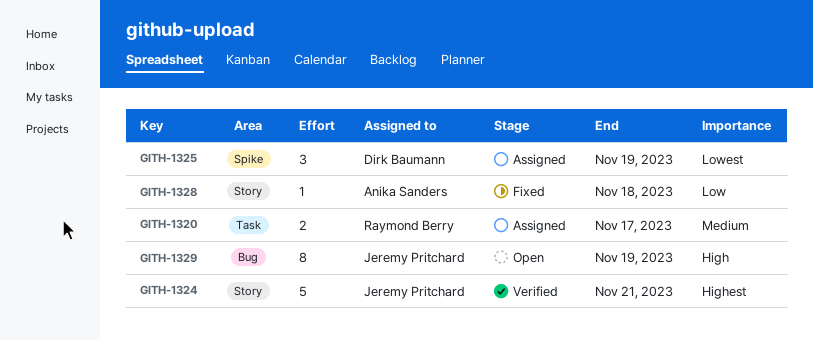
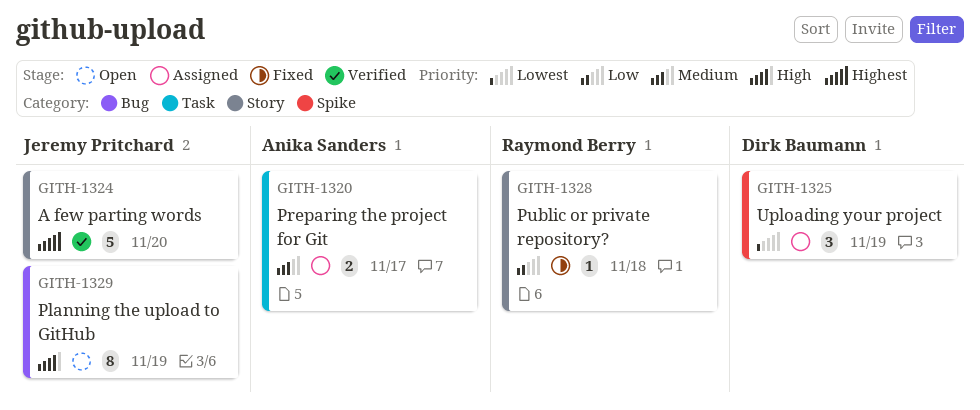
GITH-1320, owner: Raymond Berry -> Anika Sanders
GITH-1324, due: Nov 21 -> Nov 20
GITH-1328, owner: Anika Sanders -> Raymond Berry

